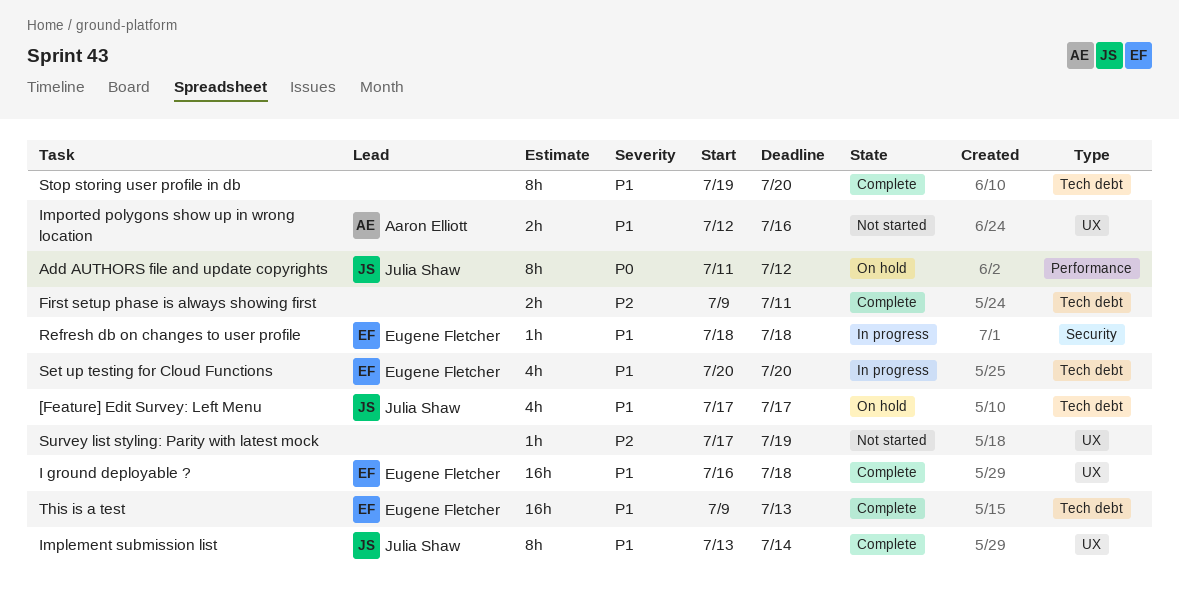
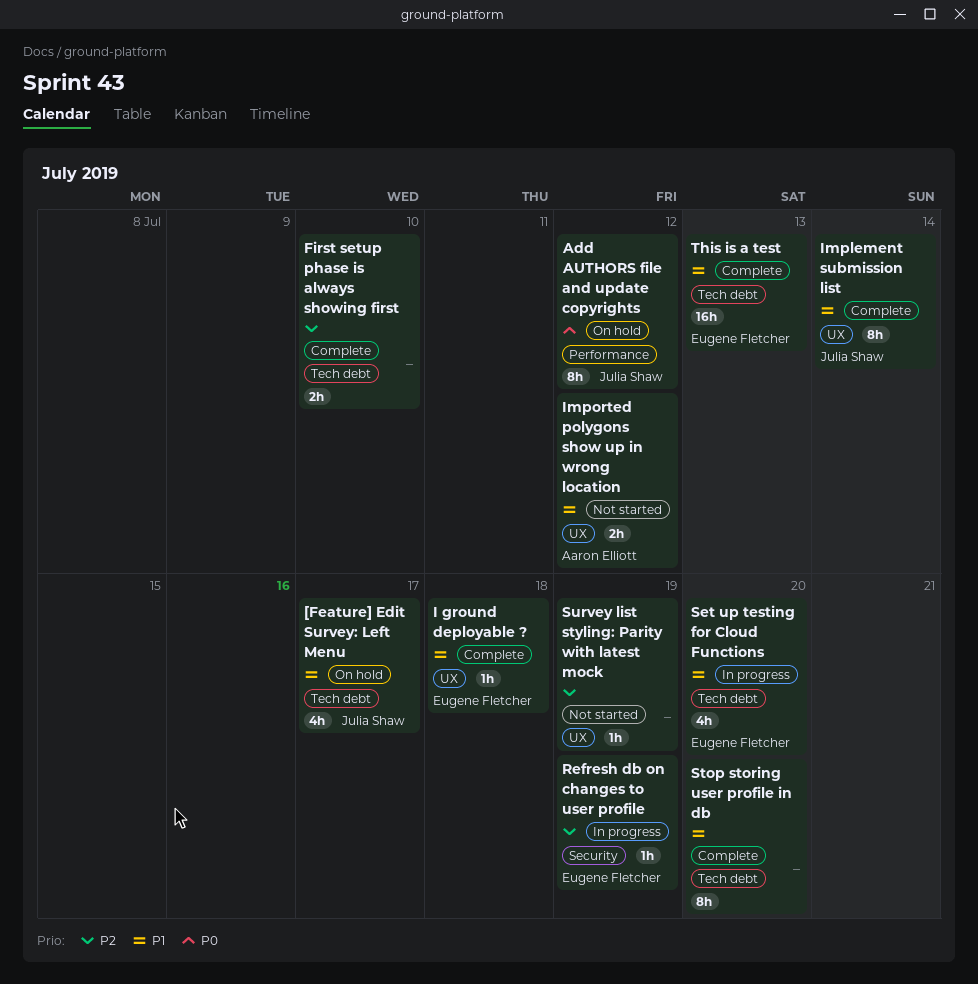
First setup phase is always showing first, due: Jul 11 -> Jul 10
I ground deployable ?, estimate: 16h -> 1h
Imported polygons show up in wrong location, due: Jul 16 -> Jul 12
Refresh db on changes to user profile, priority: P1 -> P2
Refresh db on changes to user profile, due: Jul 18 -> Jul 19

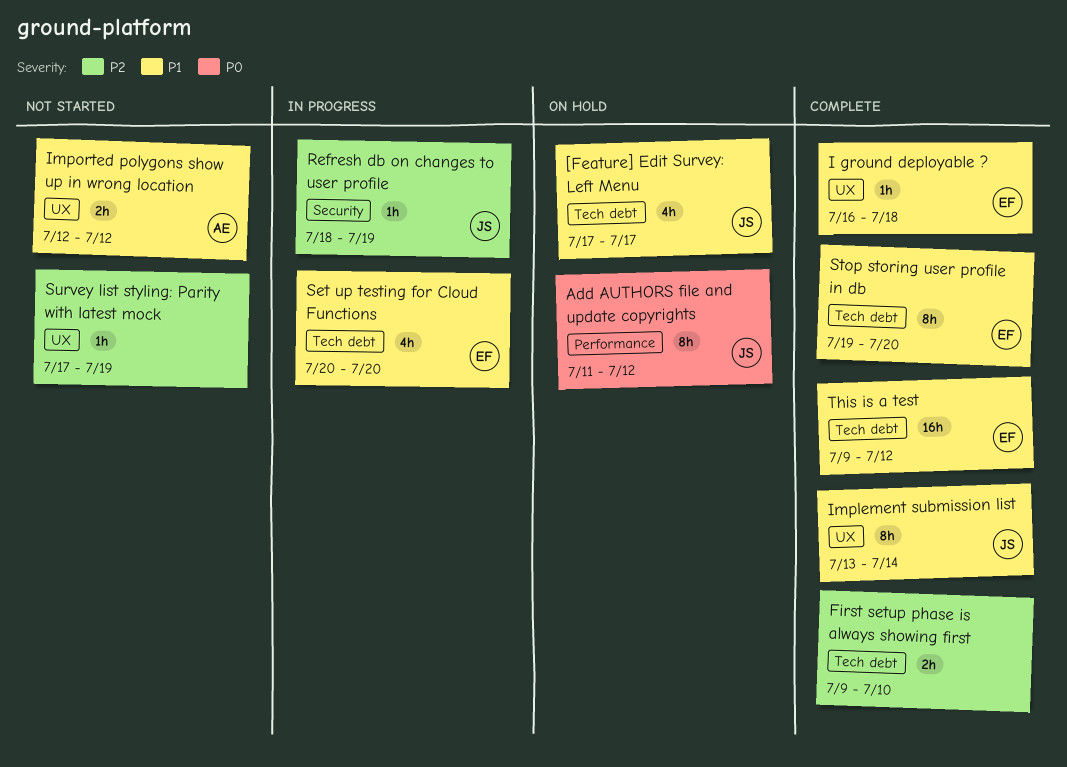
Refresh db on changes to user profile, owner: Eugene Fletcher -> Julia Shaw
Stop storing user profile in db, owner: none -> Eugene Fletcher
This is a test, due: Jul 13 -> Jul 12

